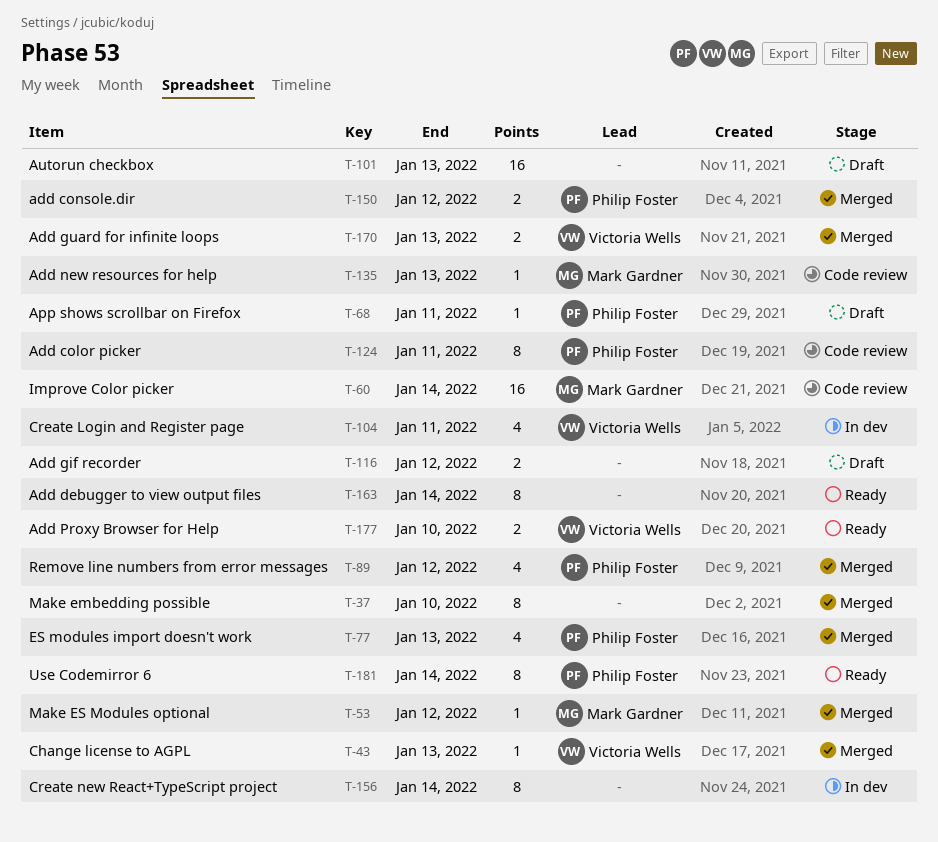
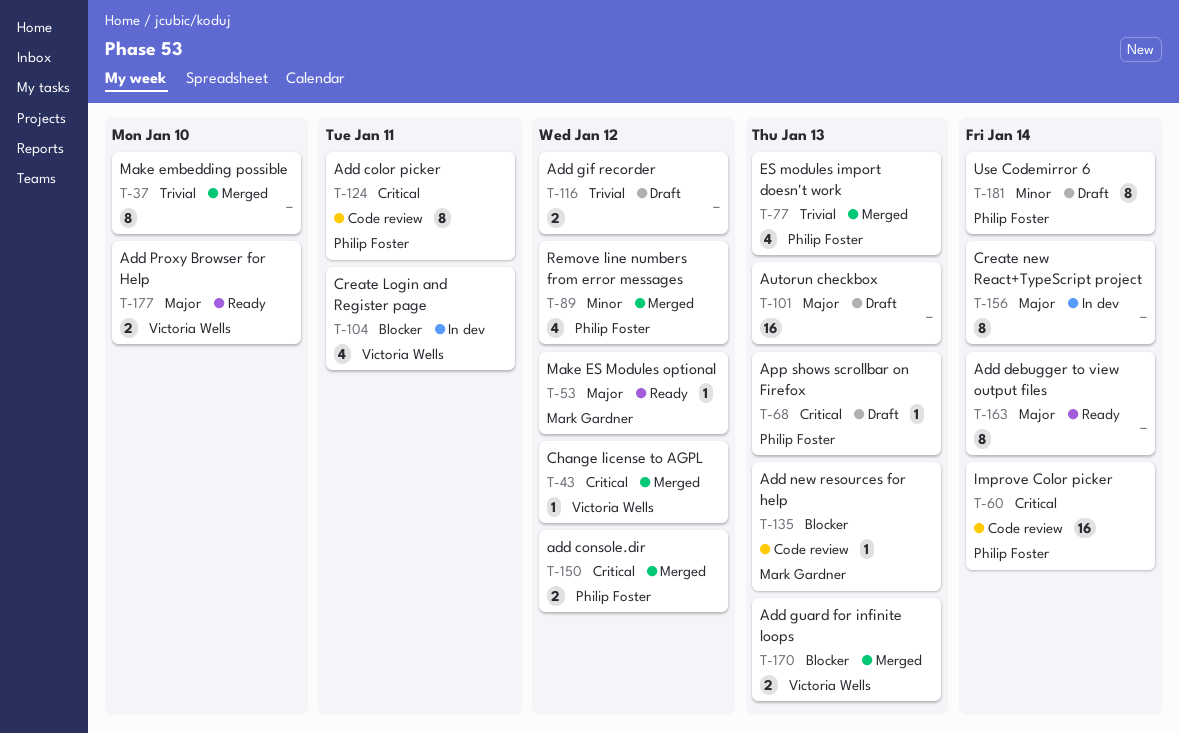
T-43, due: Jan 13 -> Jan 12
T-53, status: Merged -> Ready
T-60, owner: Mark Gardner -> Philip Foster
T-68, due: Jan 11 -> Jan 13
T-181, status: Ready -> Draft

